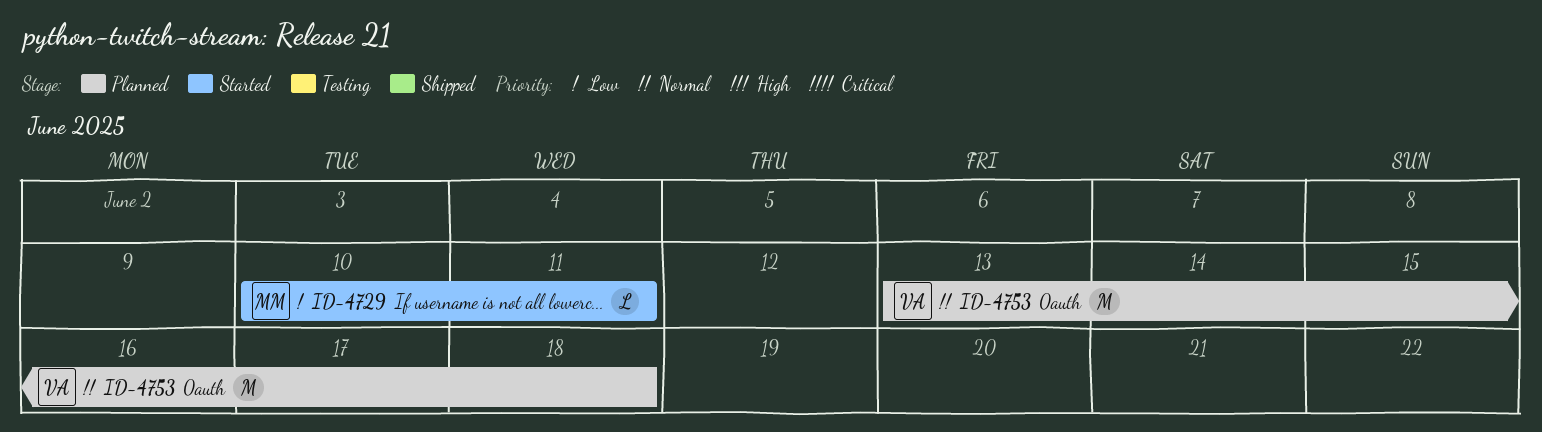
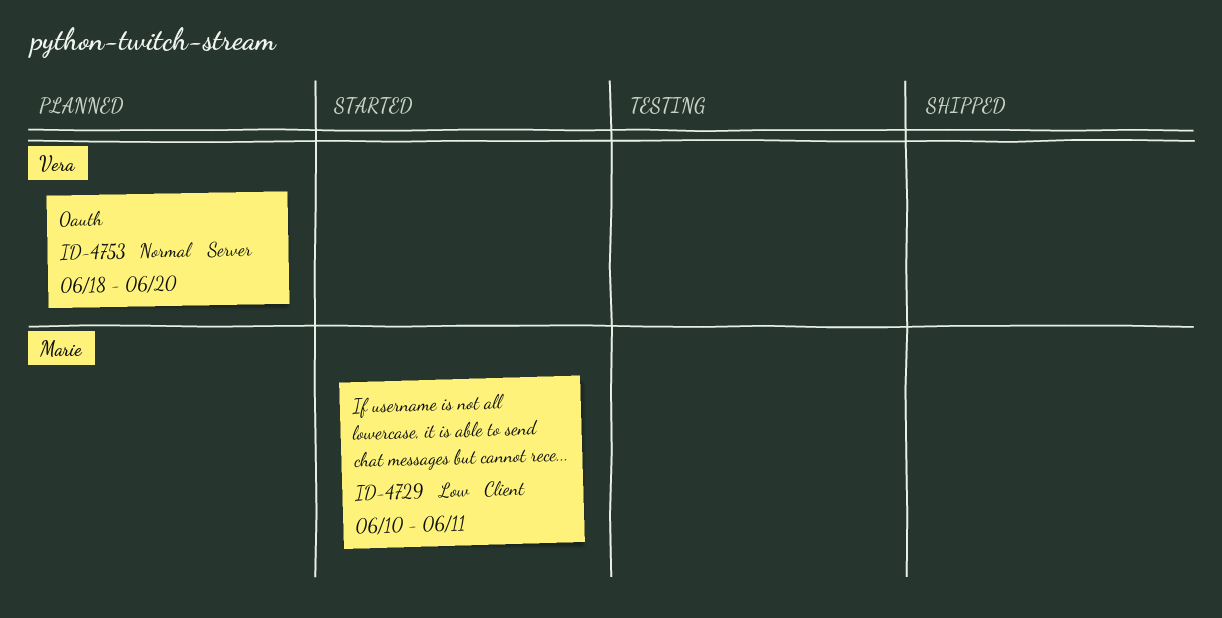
ID-4753, start: Jun 13 -> Jun 18
ID-4753, due: Jun 18 -> Jun 20

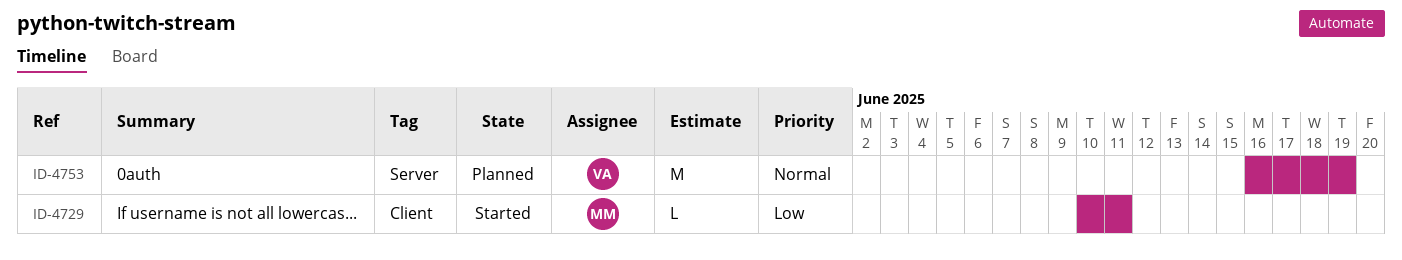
ID-4753, start: Jun 18 -> Jun 16
ID-4753, due: Jun 20 -> Jun 19

